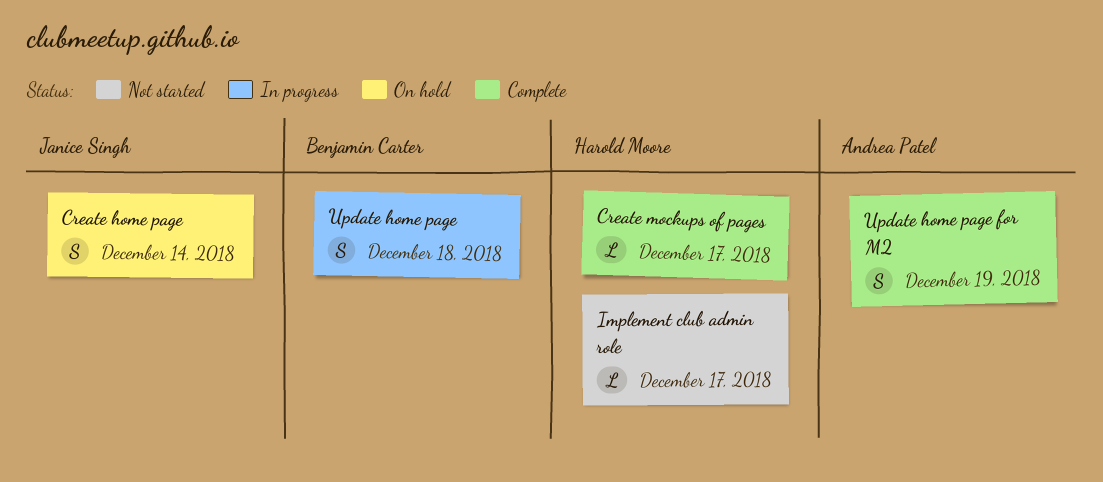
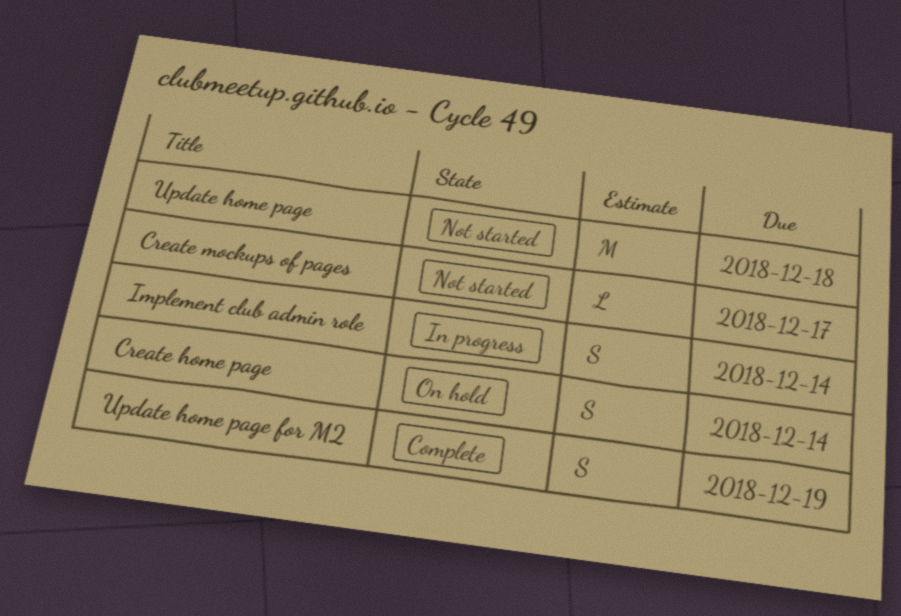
Create mockups of pages, status: Complete -> Not started
Implement club admin role, status: Not started -> In progress
Implement club admin role, estimate: L -> S
Implement club admin role, due: Dec 17 -> Dec 14
Update home page, status: In progress -> Not started
Update home page, estimate: S -> M

